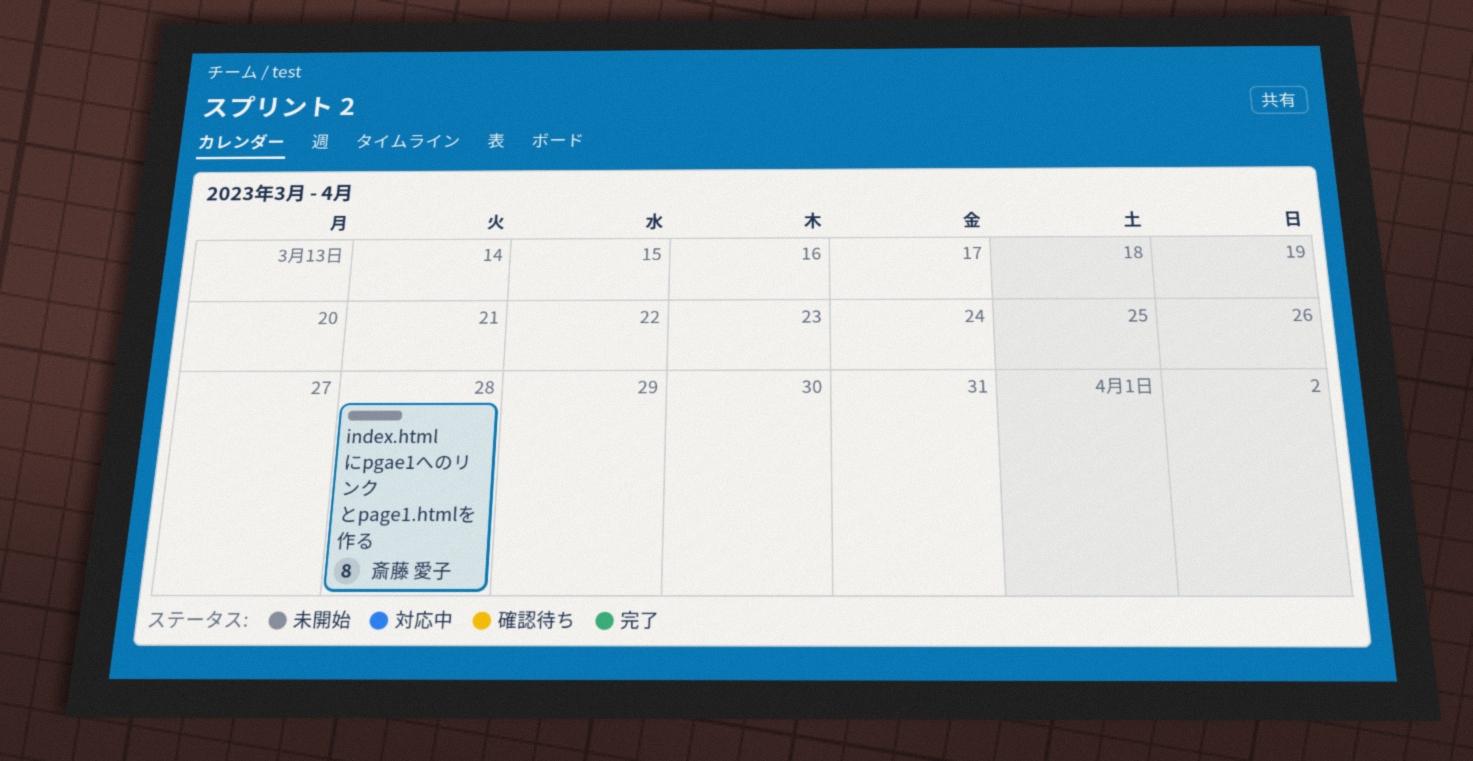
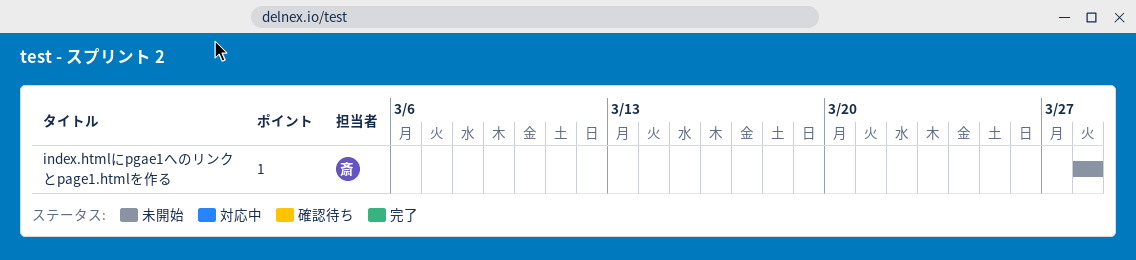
index.htmlにpgae1へのリンクとpage1.htmlを作る, estimate: 8 -> 1

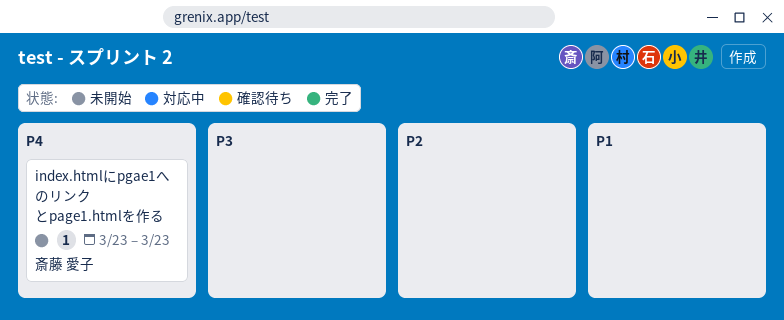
index.htmlにpgae1へのリンクとpage1.htmlを作る, start: Mar 28 -> Mar 23
index.htmlにpgae1へのリンクとpage1.htmlを作る, due: Mar 28 -> Mar 23

